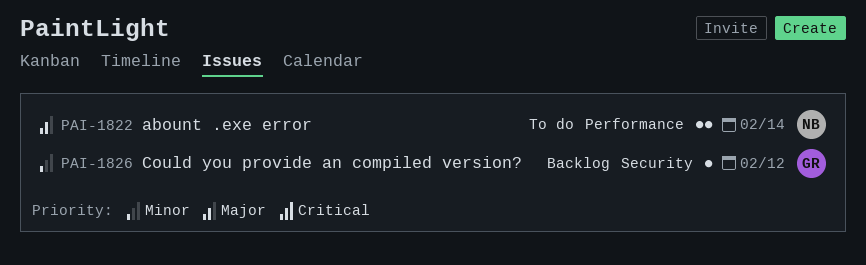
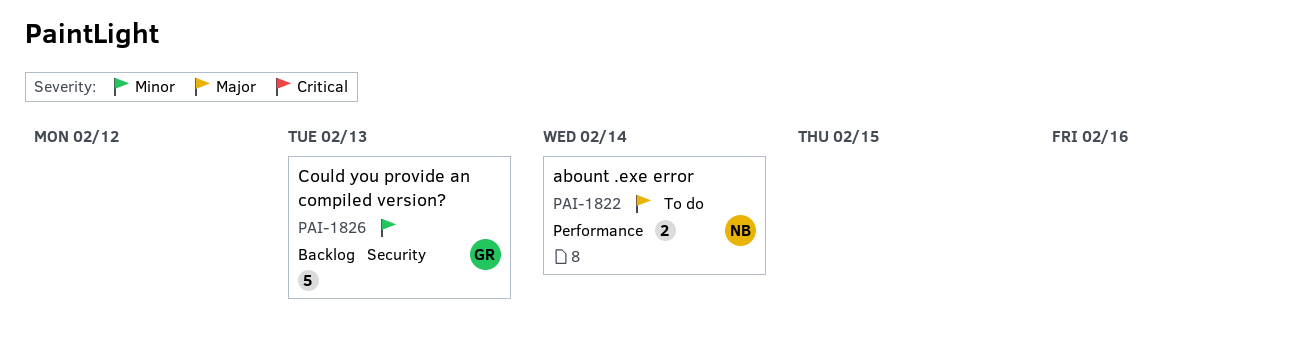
PAI-1826, estimate: 1 -> 5
PAI-1826, due: Feb 12 -> Feb 13

